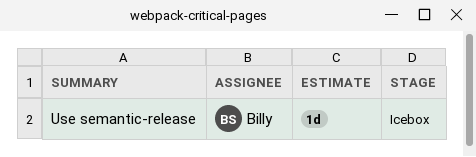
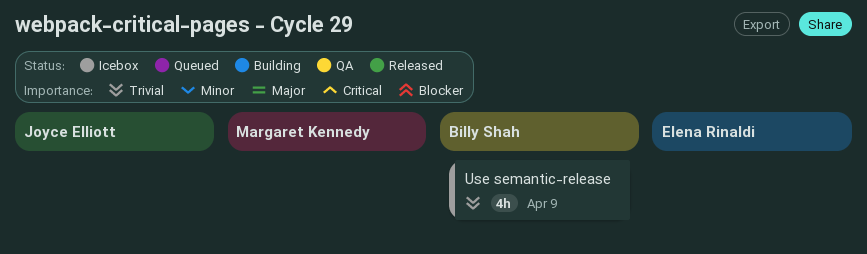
Use semantic-release, estimate: 1d -> 4h

